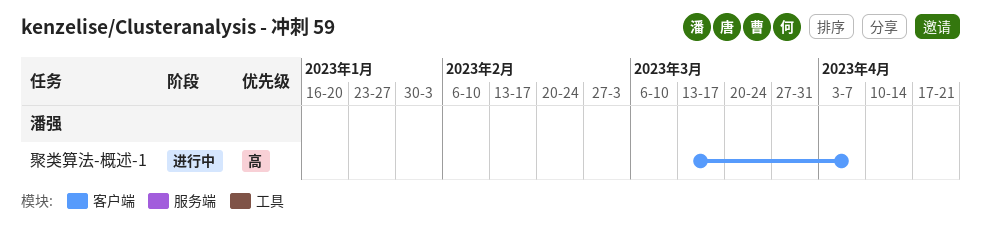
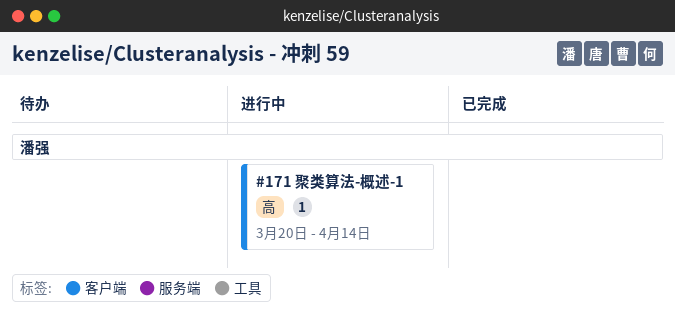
聚类算法-概述-1, start: Mar 13 -> Mar 20
聚类算法-概述-1, due: Apr 7 -> Apr 14

